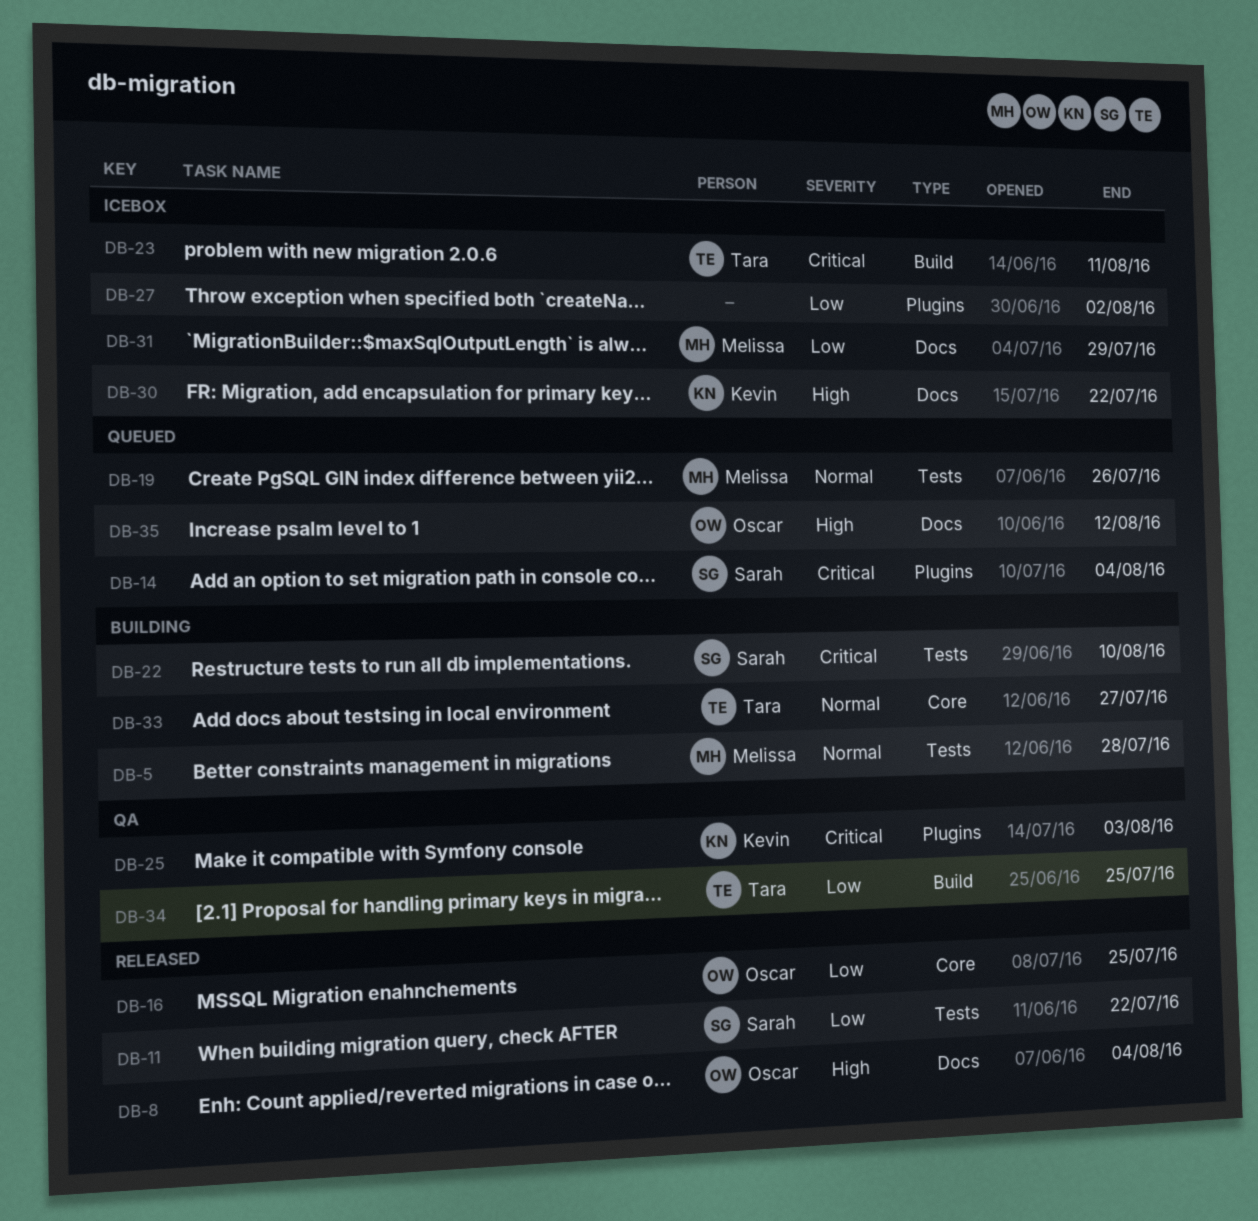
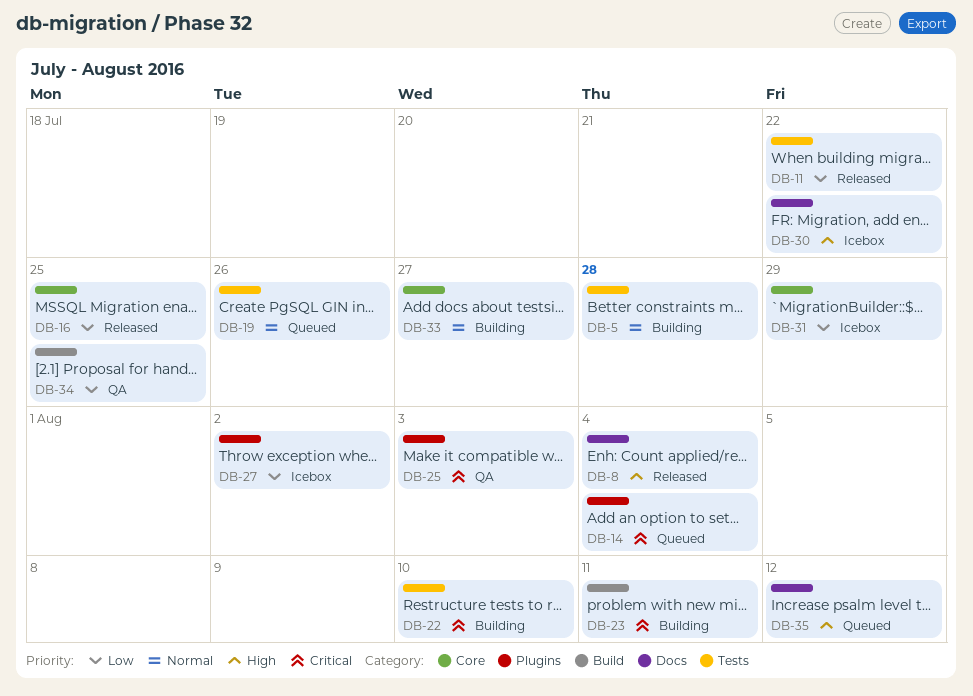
DB-23, status: Icebox -> Building
DB-31, label: Docs -> Core

